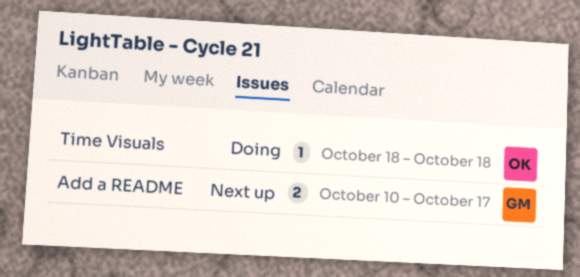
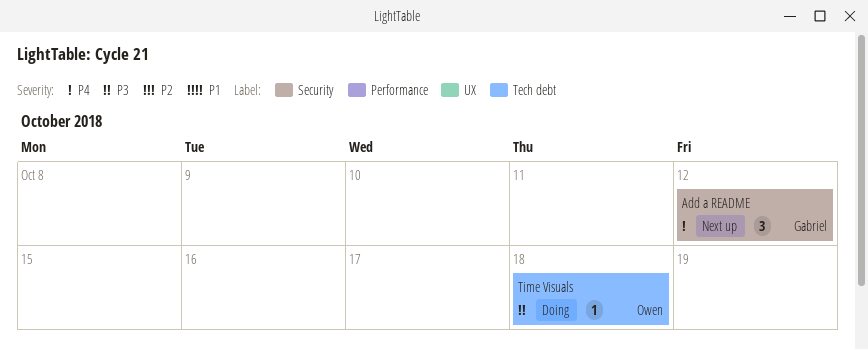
Add a README, estimate: 2 -> 3
Add a README, due: Oct 17 -> Oct 12

